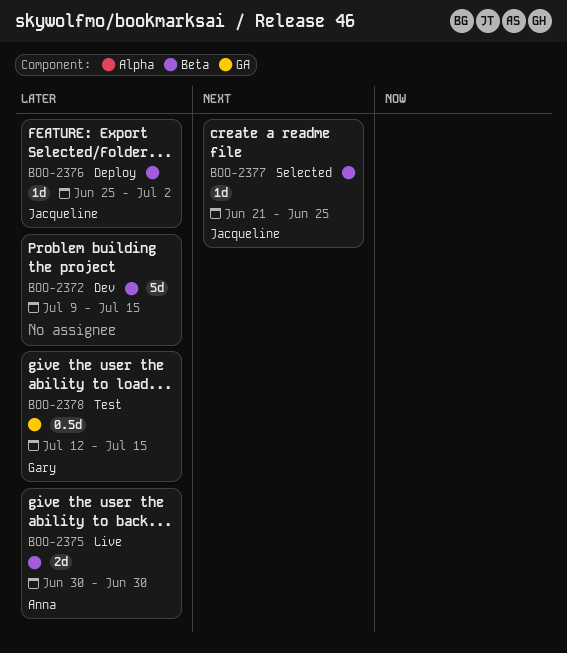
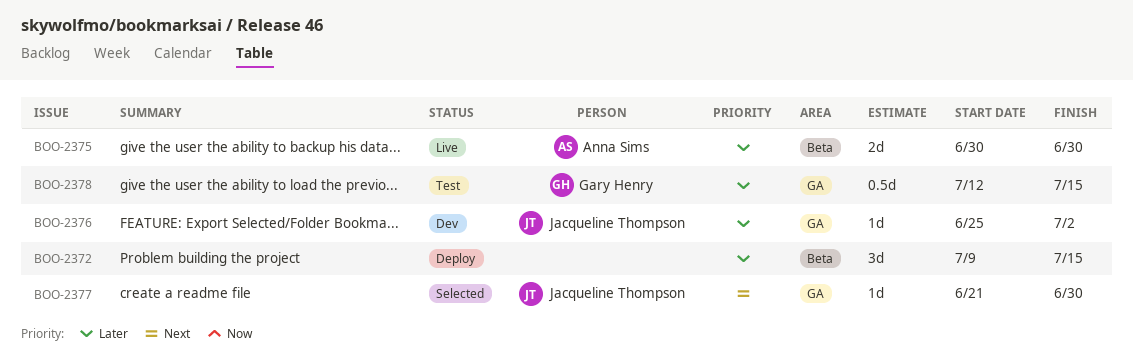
BOO-2372, status: Dev -> Deploy
BOO-2372, estimate: 5d -> 3d
BOO-2376, status: Deploy -> Dev
BOO-2376, label: Beta -> GA
BOO-2377, label: Beta -> GA
BOO-2377, due: Jun 25 -> Jun 30

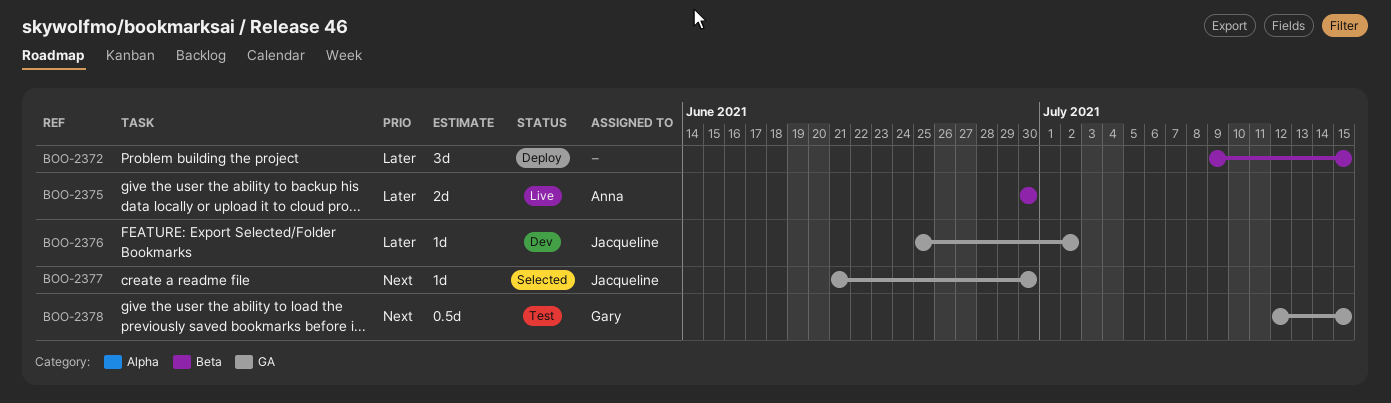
BOO-2378, priority: Later -> Next

